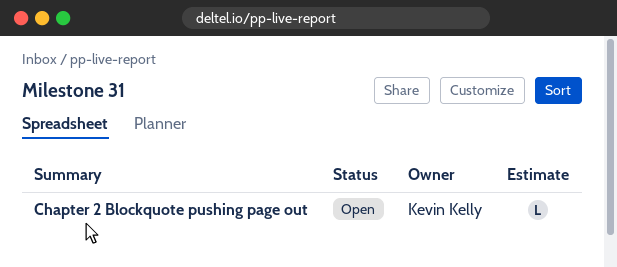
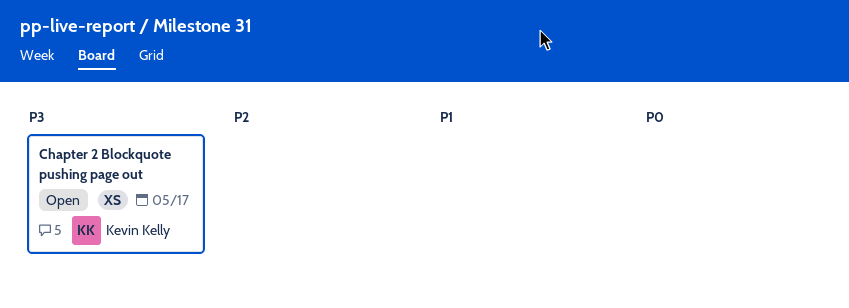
Chapter 2 Blockquote pushing page out, estimate: L -> XS

